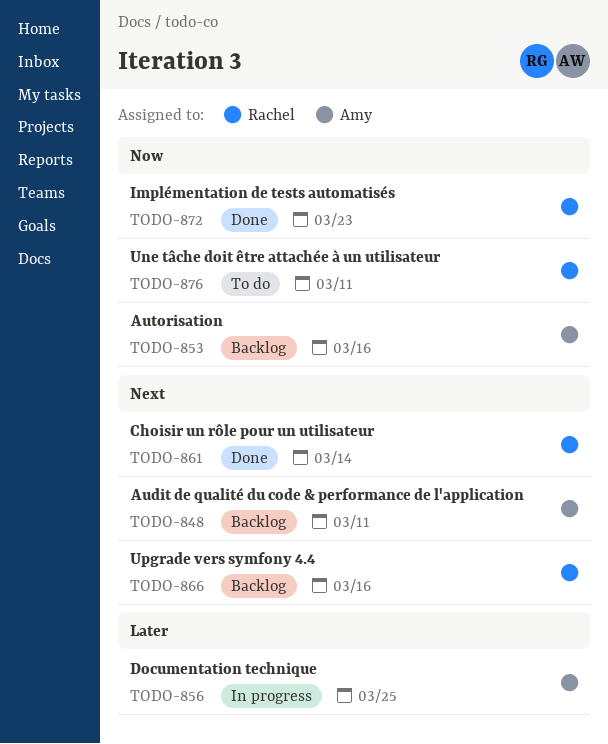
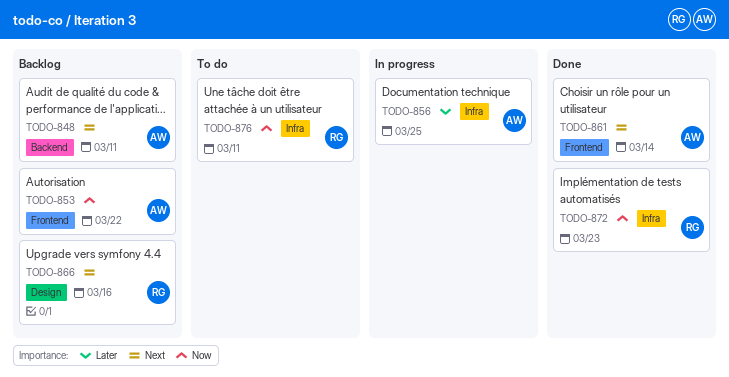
TODO-853, due: Mar 16 -> Mar 22
TODO-861, owner: Rachel -> Amy

